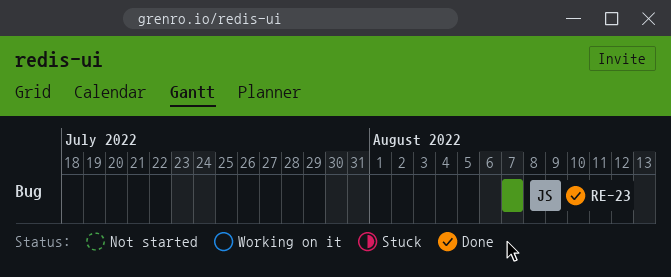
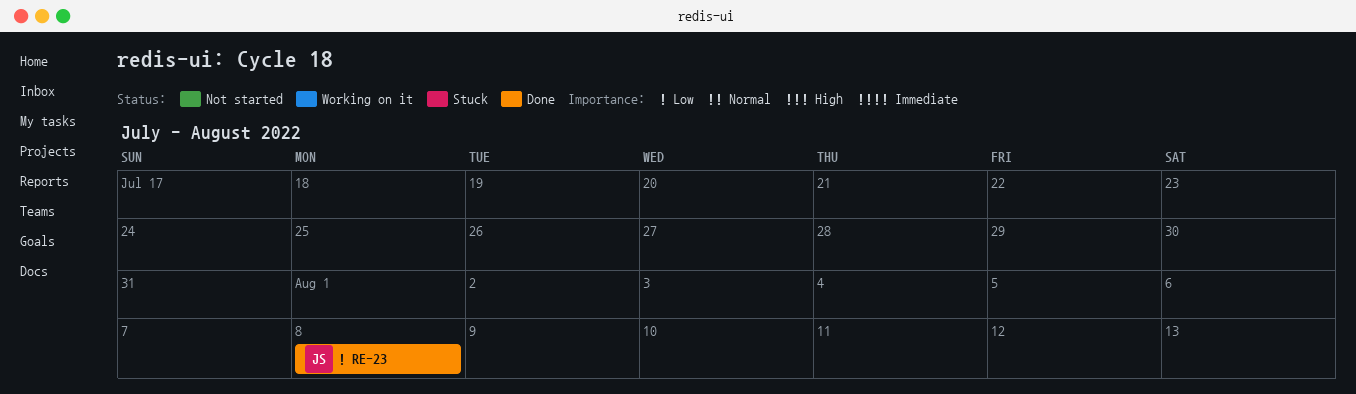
RE-23, start: Aug 7 -> Aug 8
RE-23, due: Aug 7 -> Aug 8

